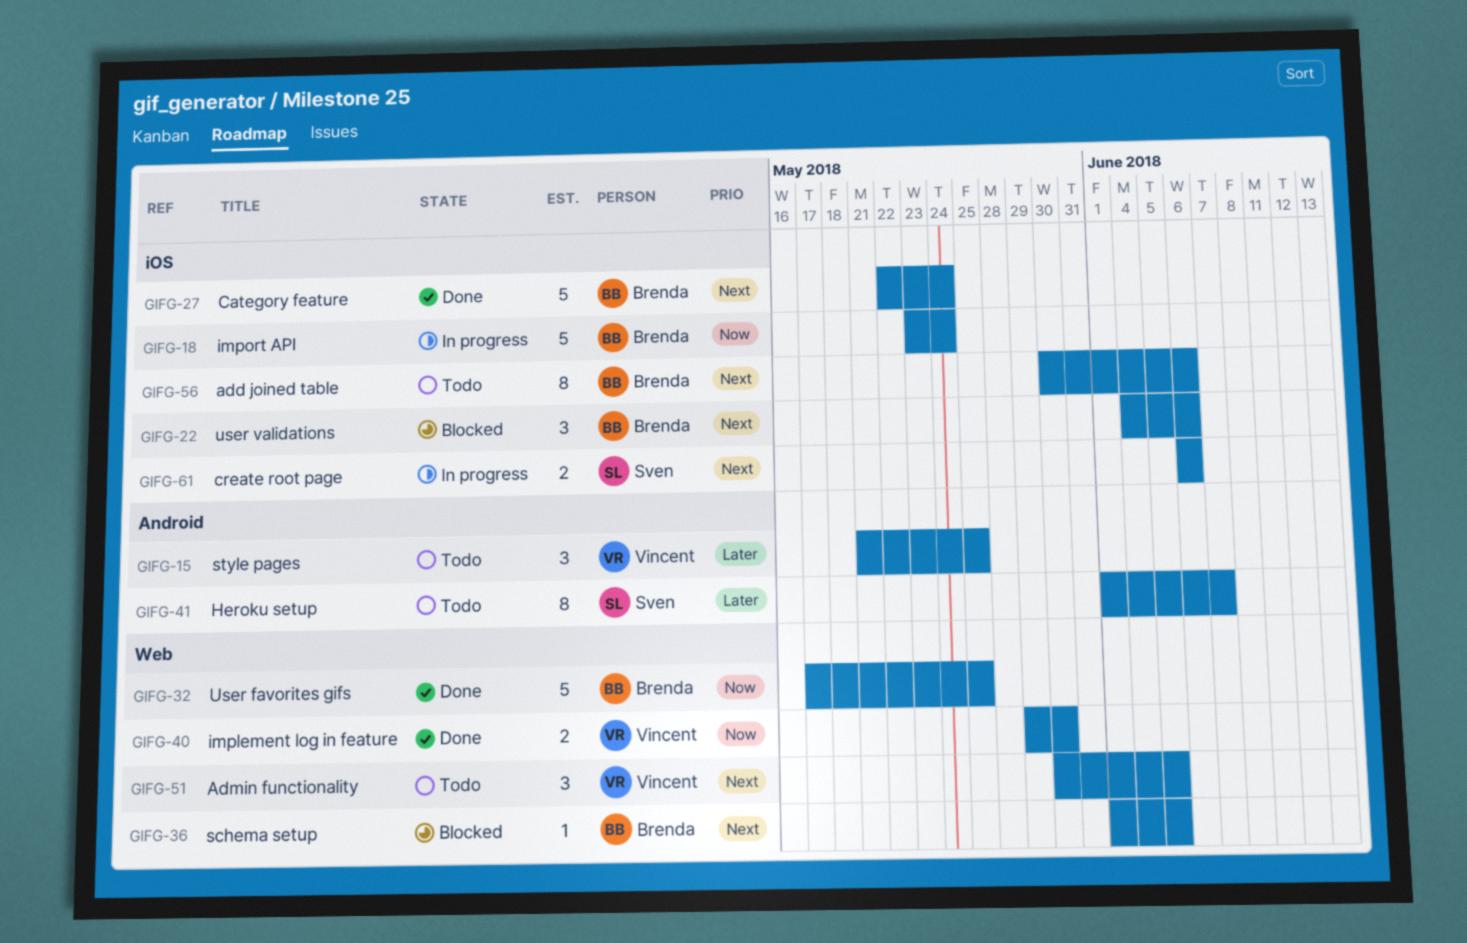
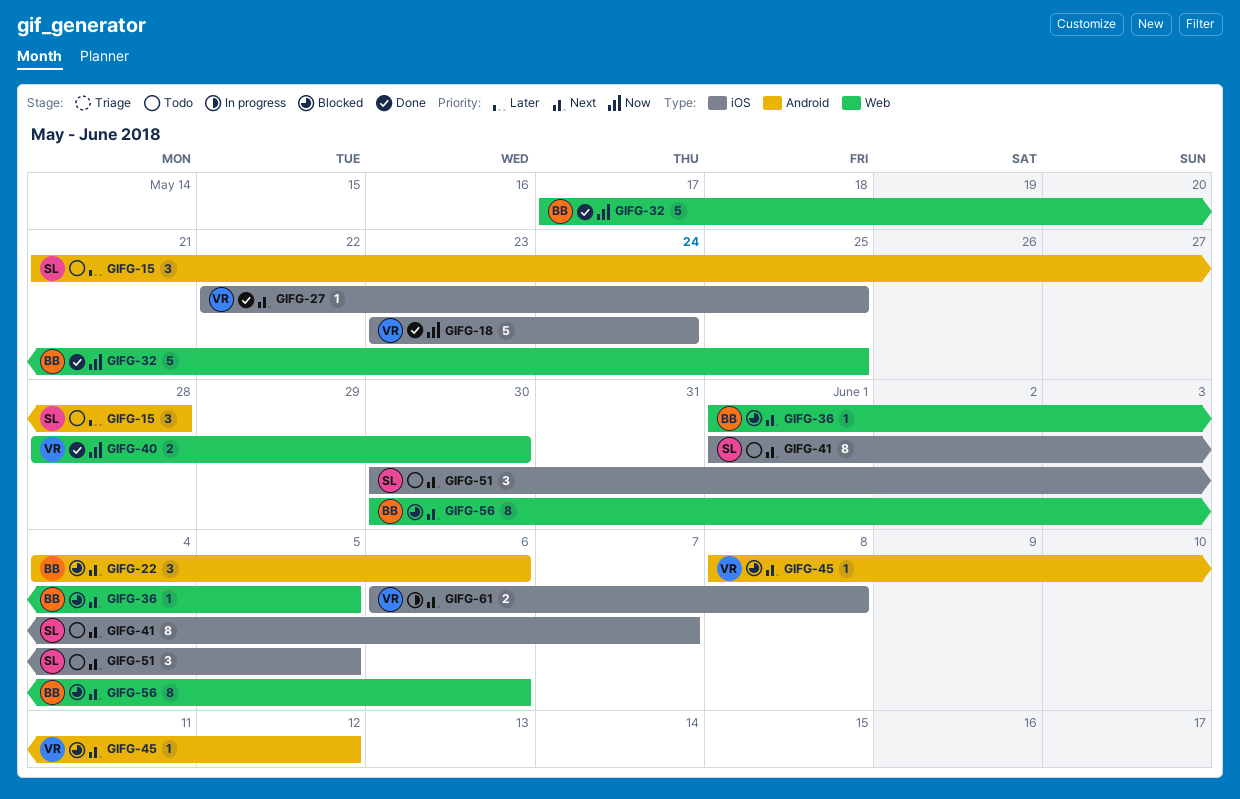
GIFG-15, owner: Vincent -> Sven
GIFG-15, due: May 25 -> May 28
GIFG-18, status: In progress -> Done
GIFG-18, owner: Brenda -> Vincent
GIFG-22, label: iOS -> Android
GIFG-27, owner: Brenda -> Vincent
GIFG-27, estimate: 5 -> 1
GIFG-27, due: May 24 -> May 25
GIFG-40, start: May 29 -> May 28
GIFG-41, priority: Later -> Next
GIFG-41, label: Android -> iOS
GIFG-45: none -> present
GIFG-51, owner: Vincent -> Sven
GIFG-51, label: Web -> iOS
GIFG-56, status: Todo -> Blocked
GIFG-56, label: iOS -> Web
GIFG-61, owner: Sven -> Vincent
GIFG-61, due: Jun 6 -> Jun 8

